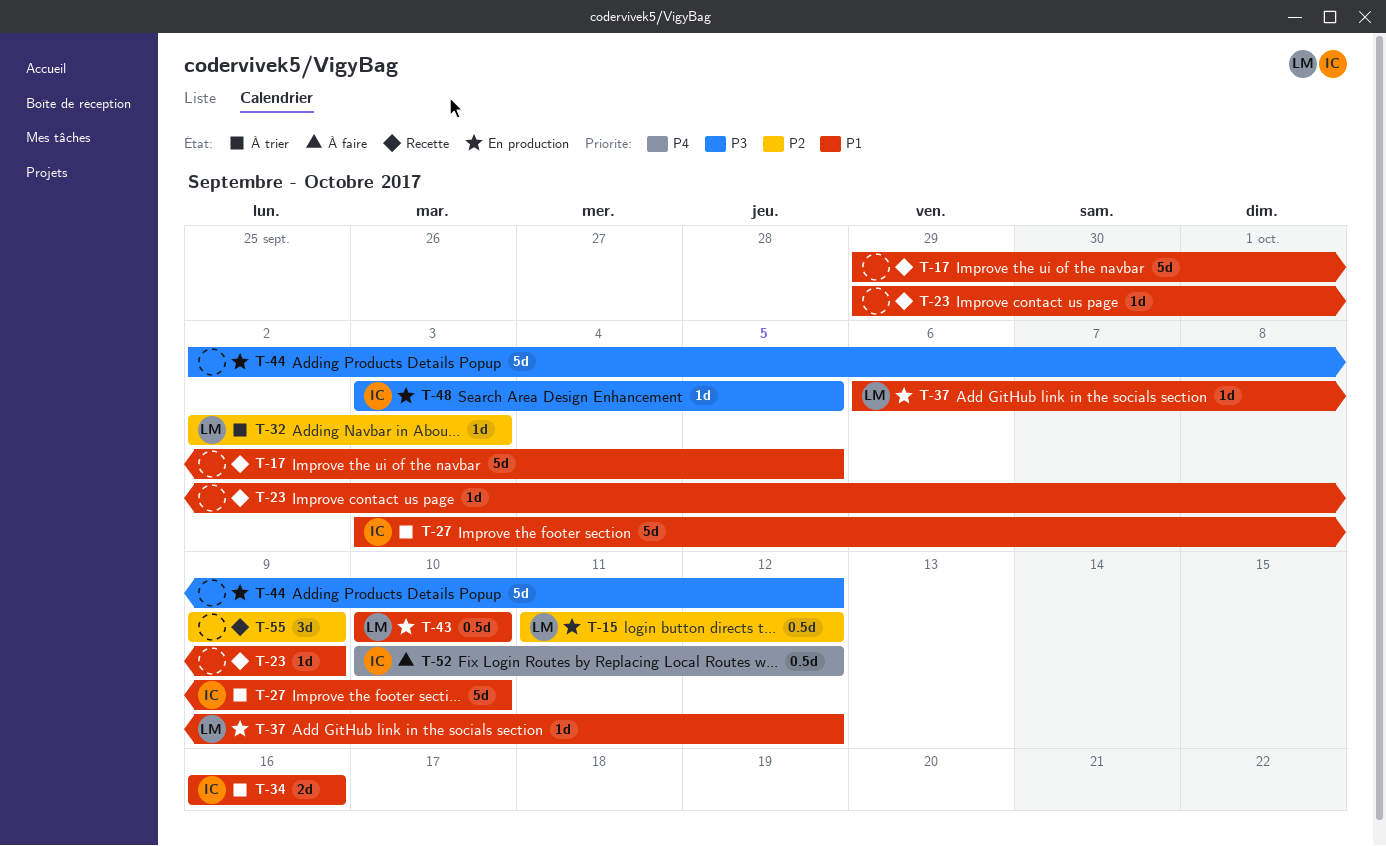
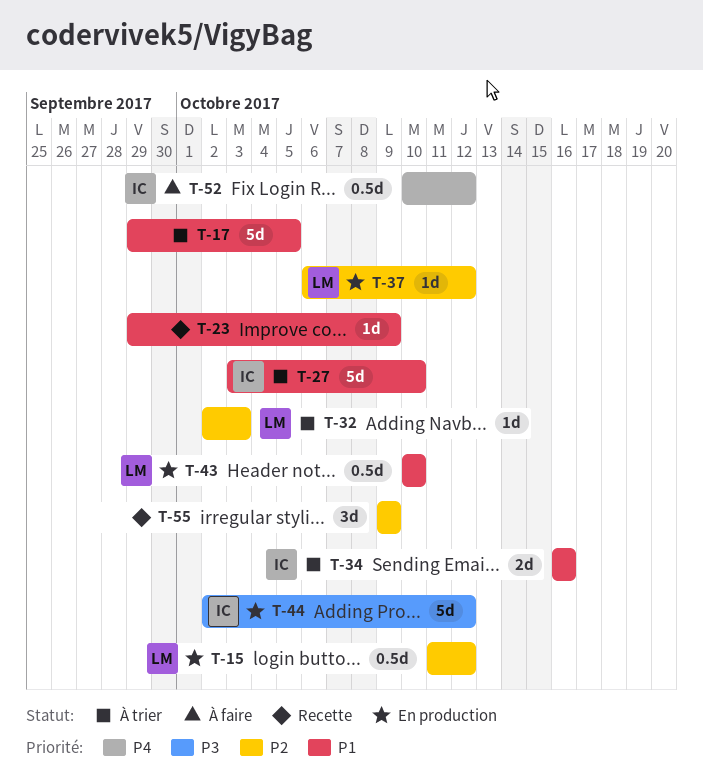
T-17, status: Recette -> À trier
T-37, priority: P1 -> P2
T-44, owner: none -> IC
T-48: present -> none

